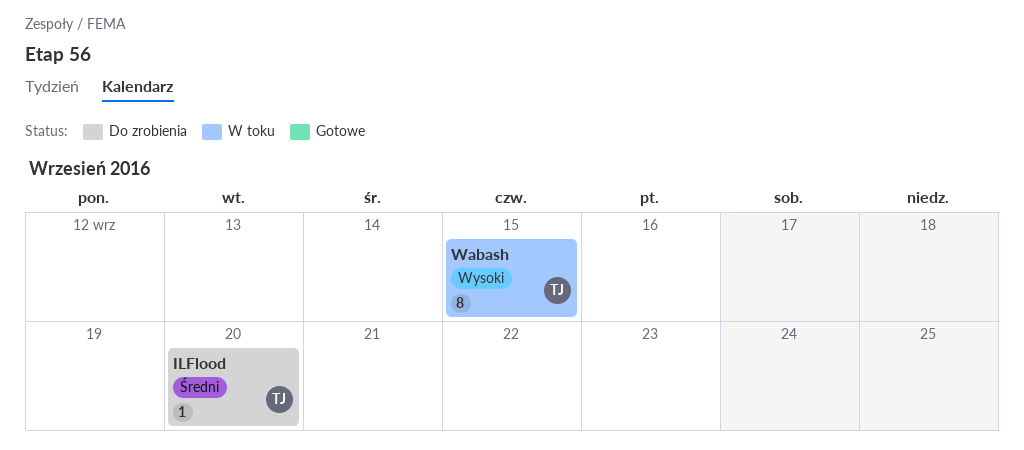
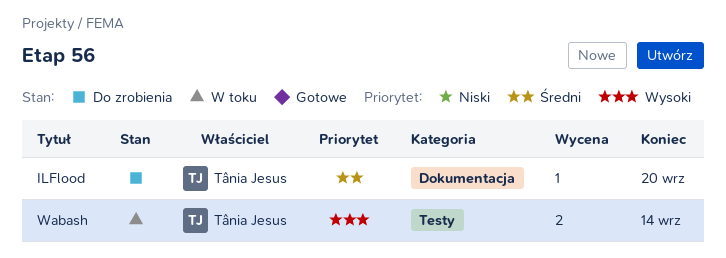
Wabash, estimate: 8 -> 2
Wabash, due: Sep 15 -> Sep 14

